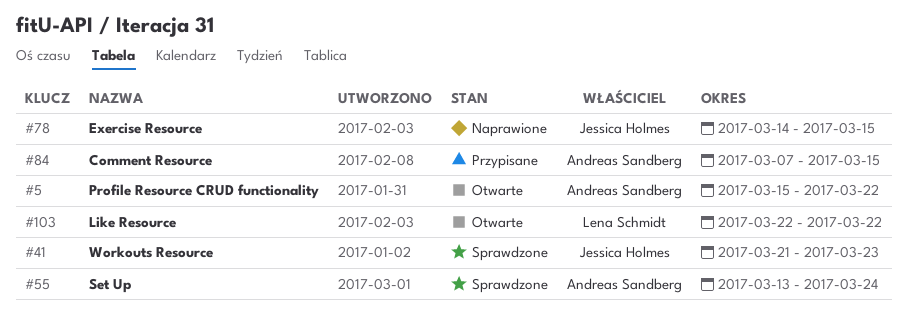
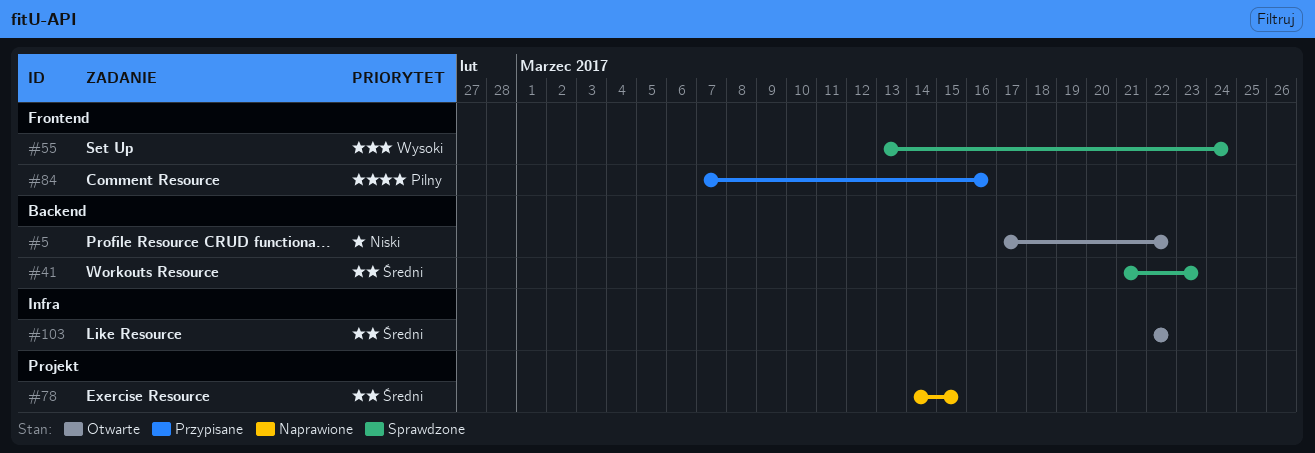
#5, start: Mar 15 -> Mar 17
#84, due: Mar 15 -> Mar 16

